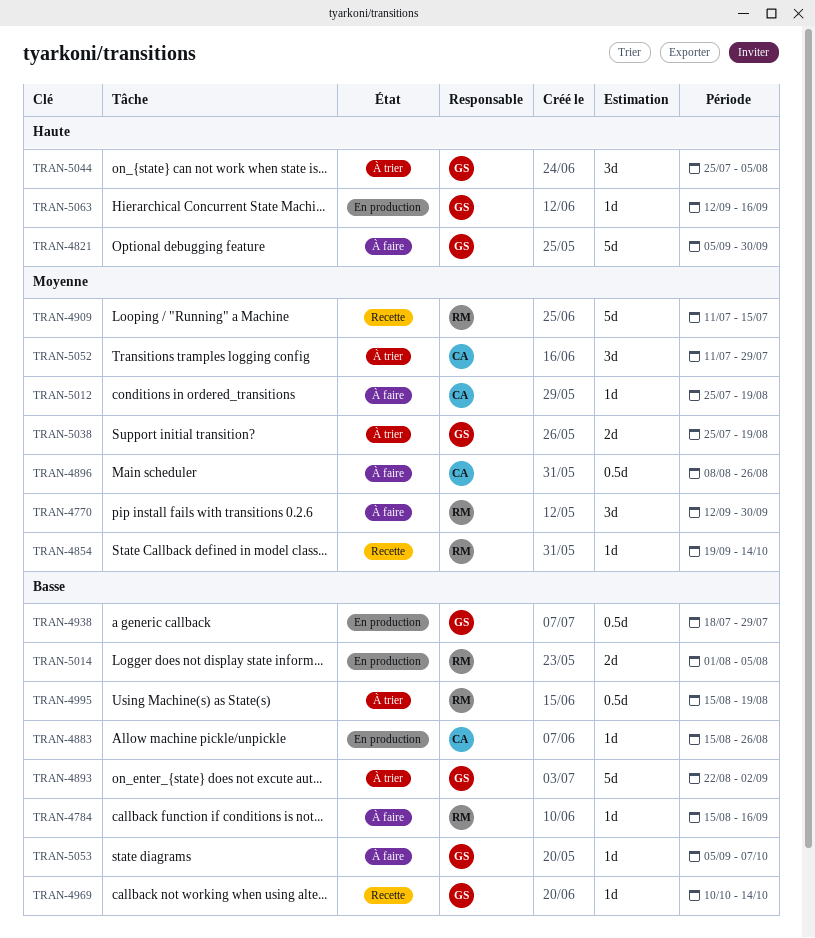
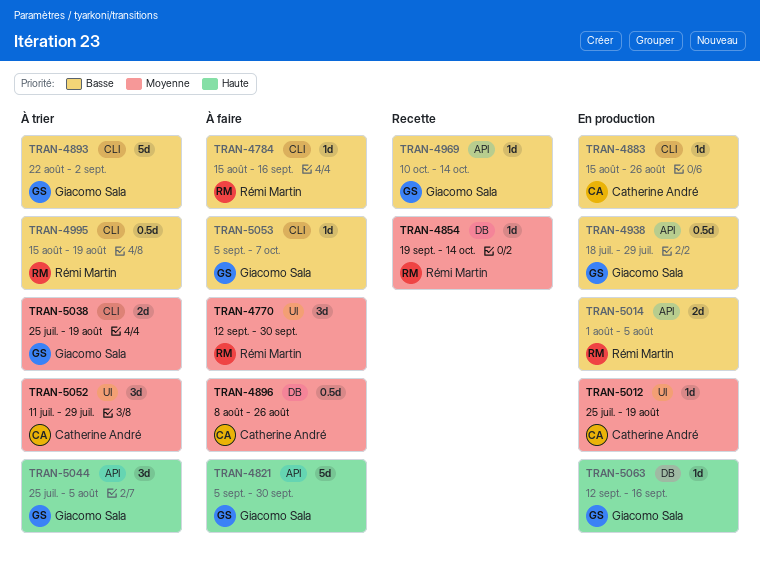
TRAN-4909: present -> none
TRAN-5012, status: À faire -> En production

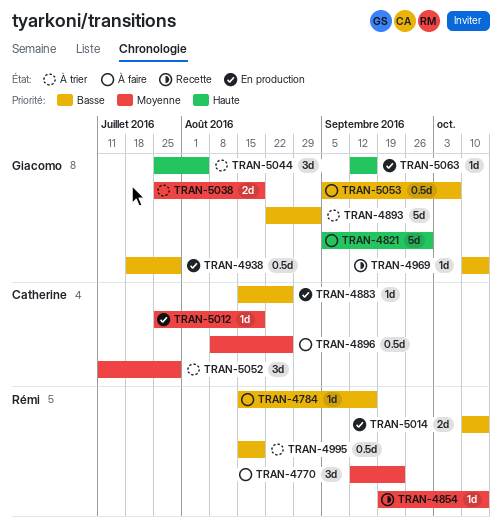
TRAN-4770, due: Sep 30 -> Sep 23
TRAN-5014, start: Aug 1 -> Oct 10
TRAN-5014, due: Aug 5 -> Oct 14
TRAN-5053, estimate: 1d -> 0.5d

